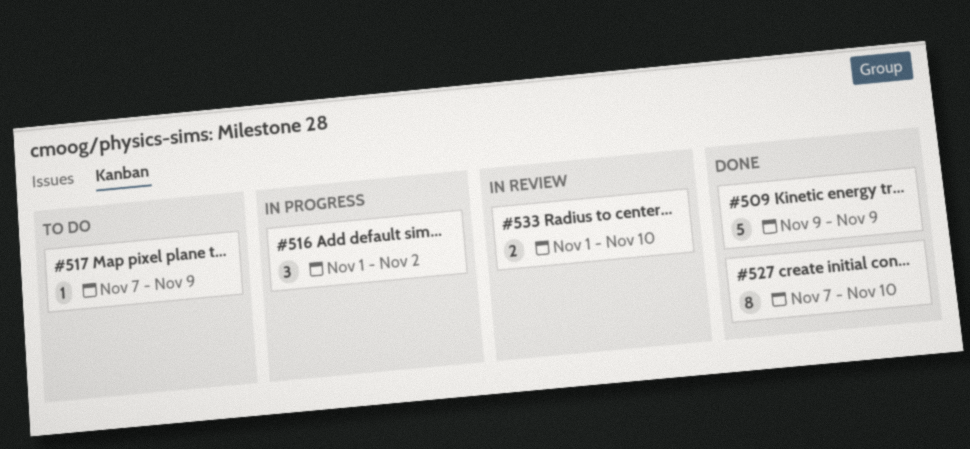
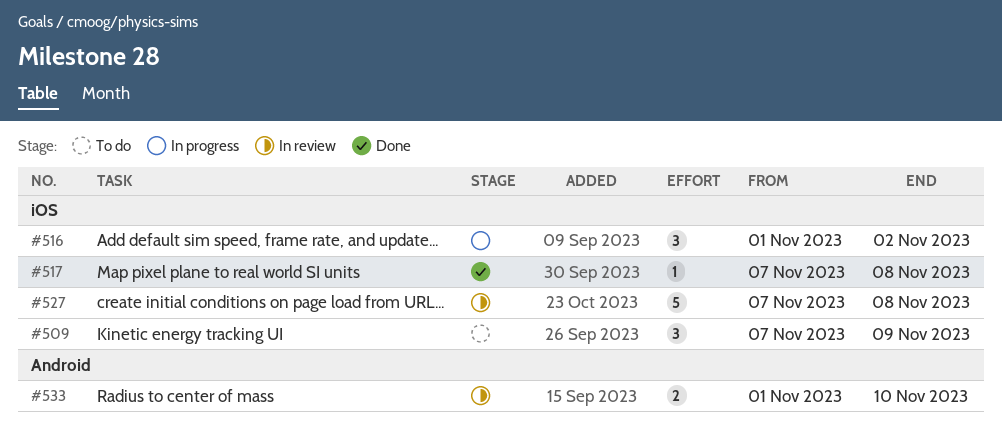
#509, status: Done -> To do
#509, estimate: 5 -> 3
#509, start: Nov 9 -> Nov 7
#517, status: To do -> Done
#517, due: Nov 9 -> Nov 8
#527, status: Done -> In review
#527, estimate: 8 -> 5
#527, due: Nov 10 -> Nov 8

